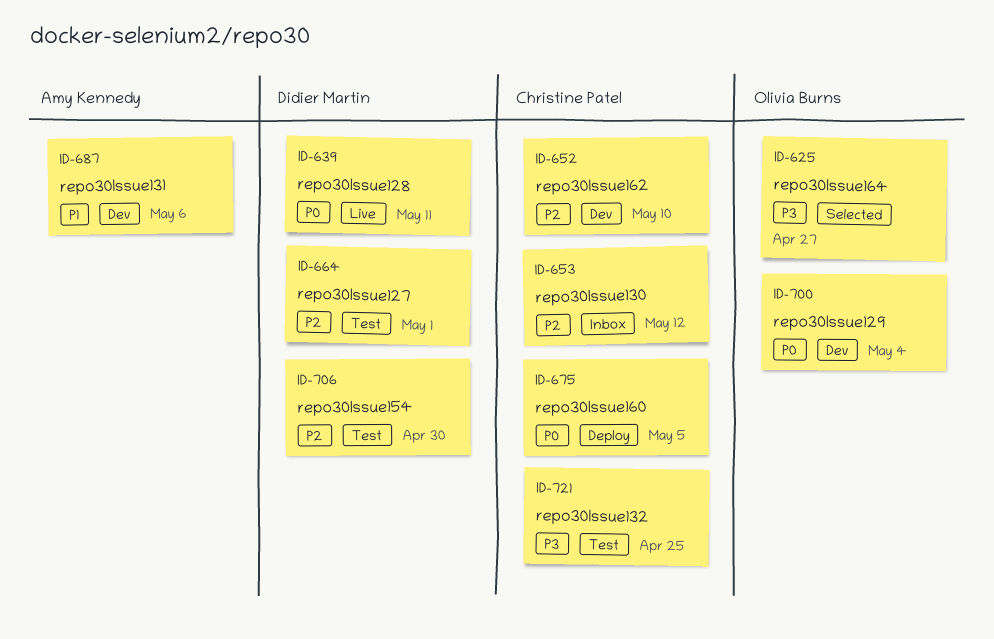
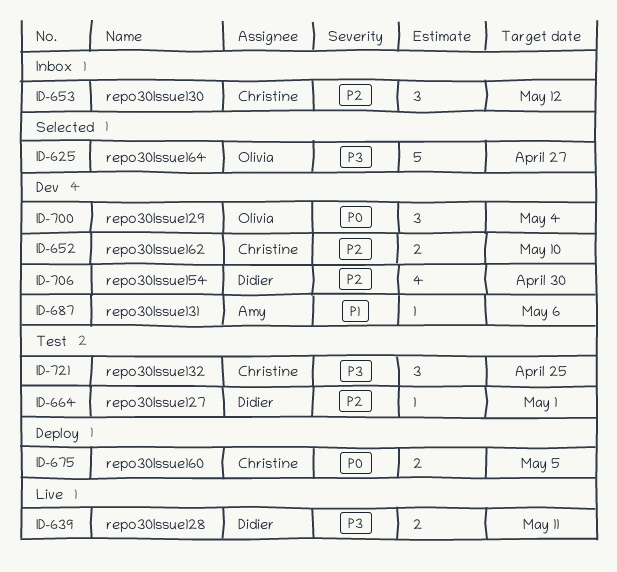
ID-639, priority: P0 -> P3
ID-706, status: Test -> Dev

